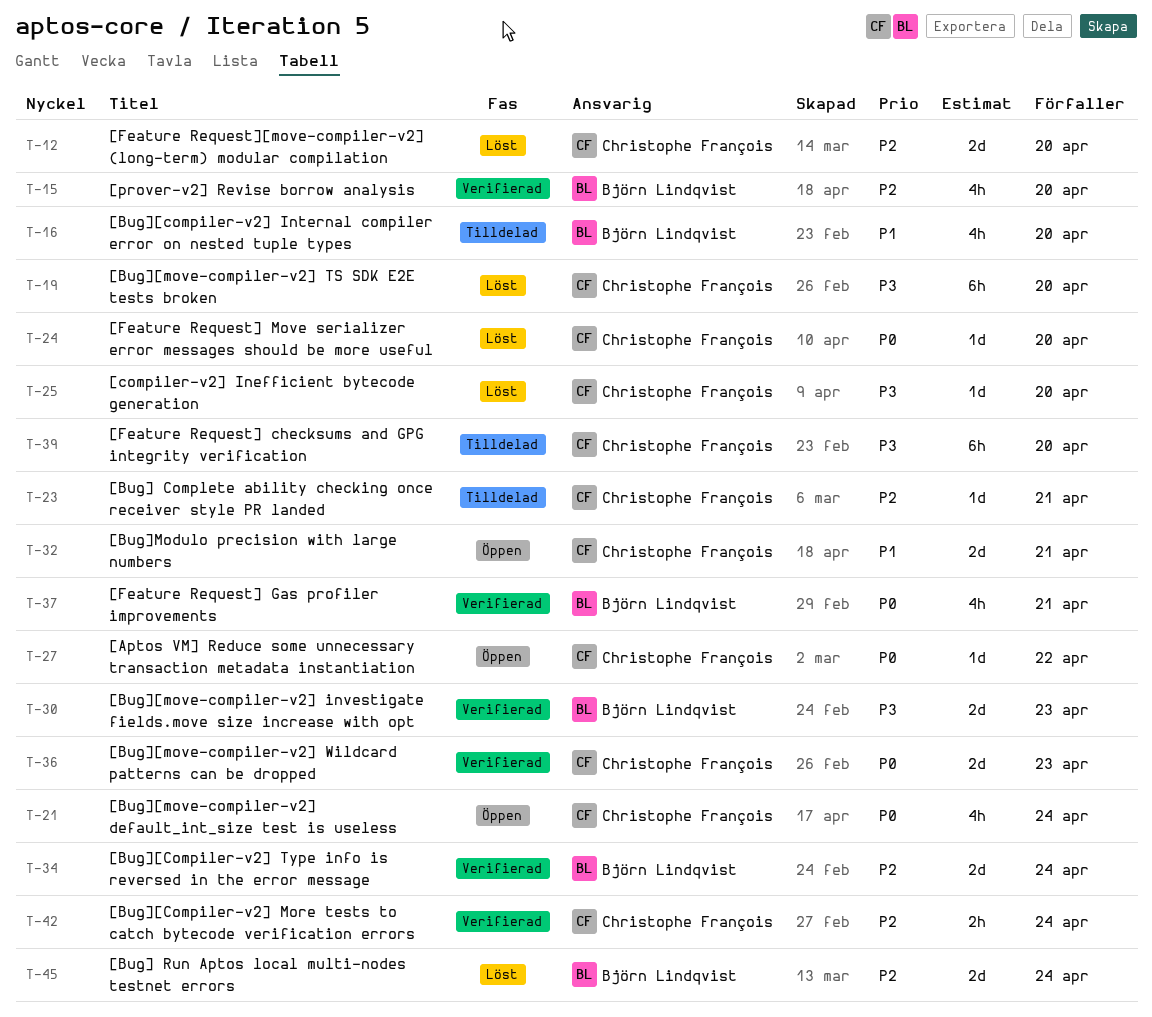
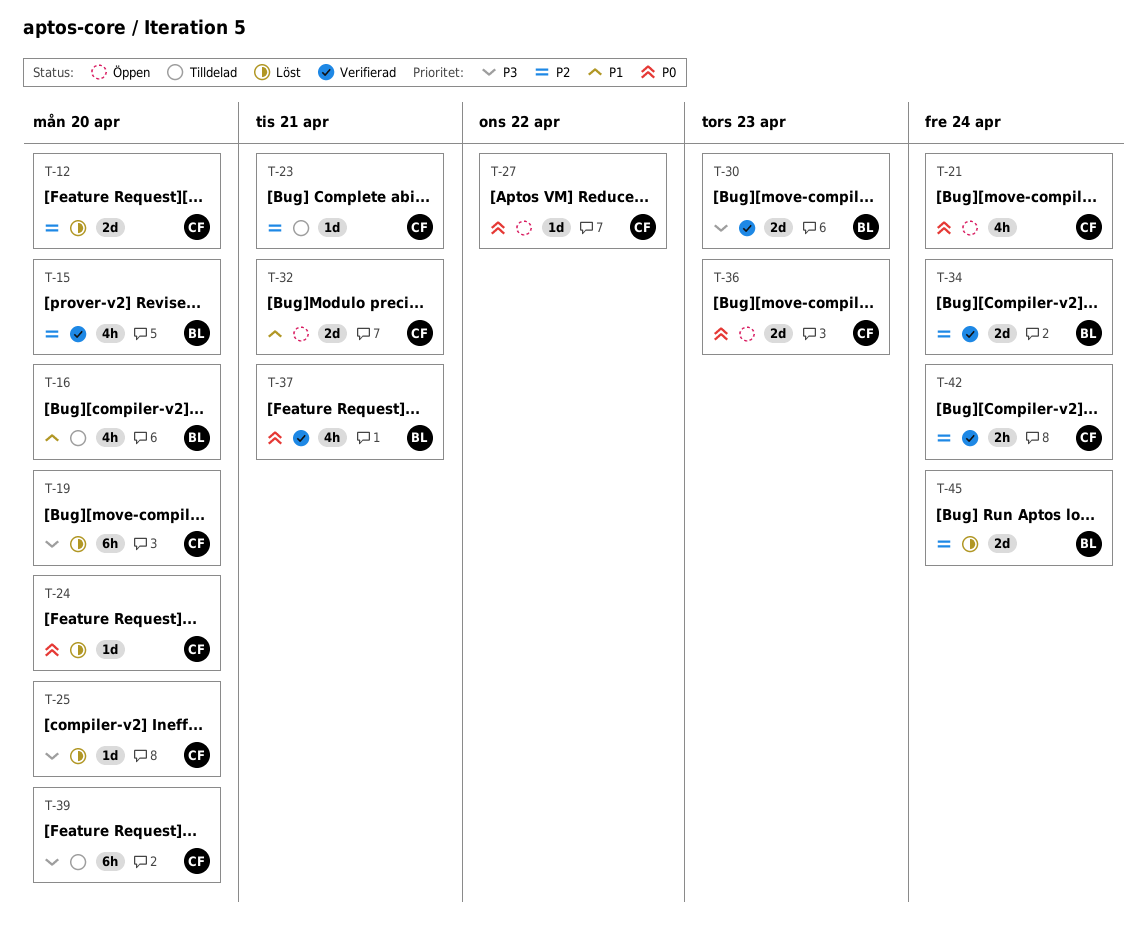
T-36, status: Verifierad -> Öppen

